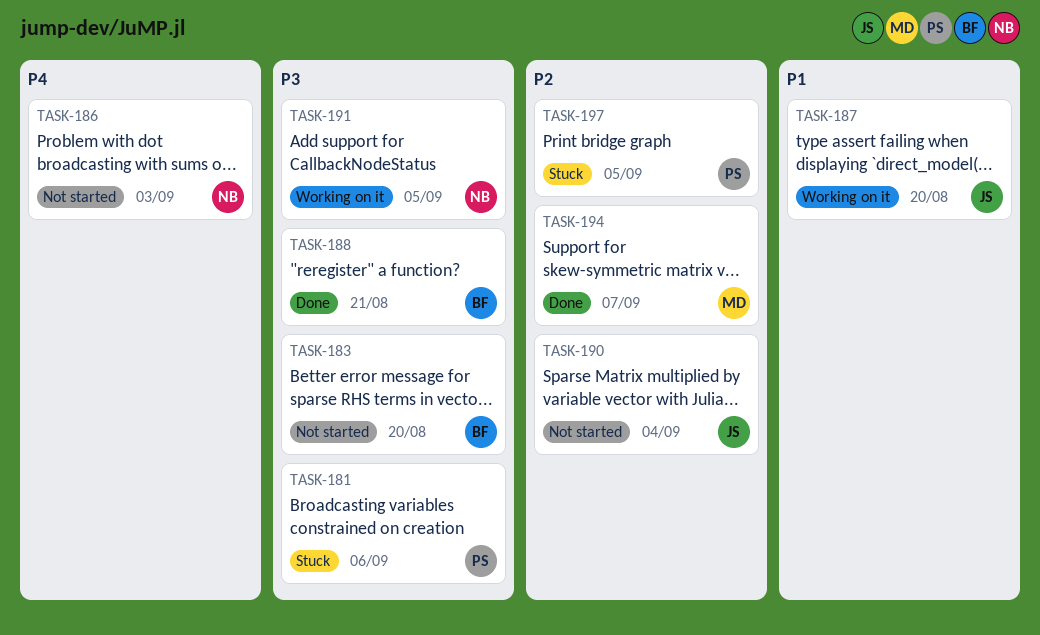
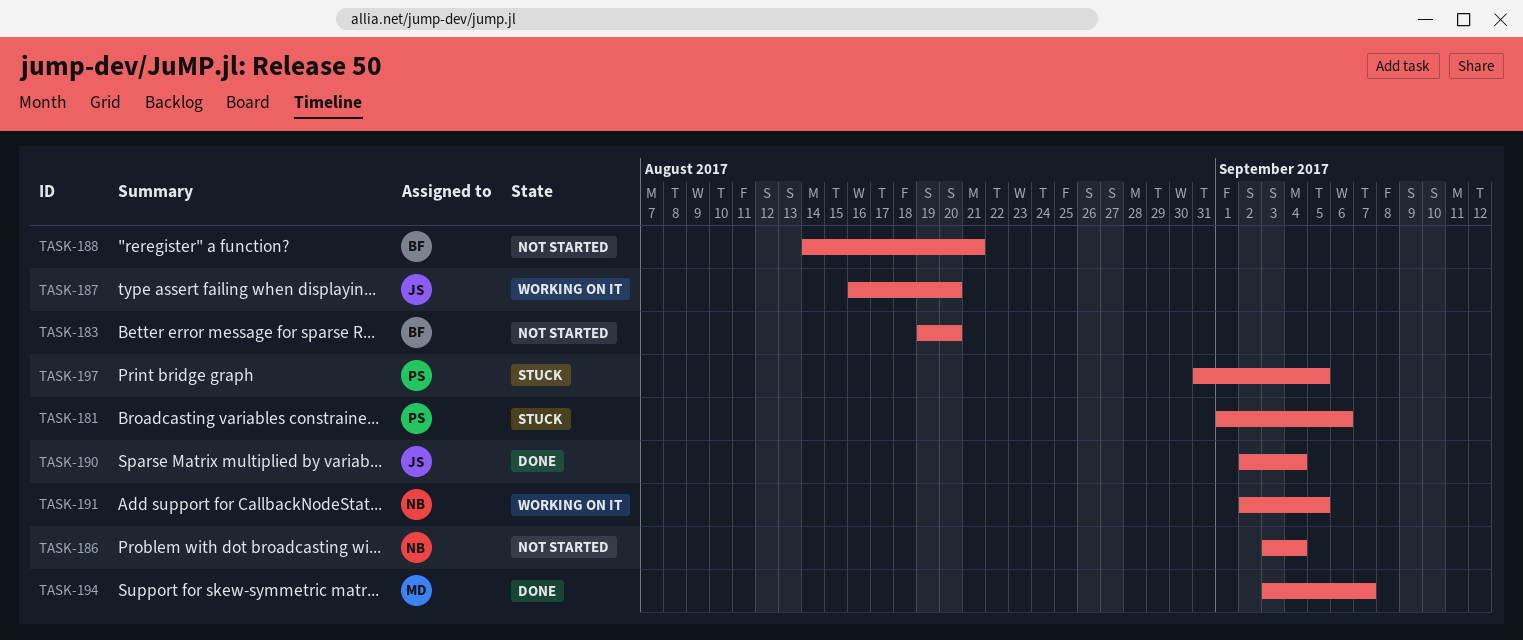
TASK-186, due: Sep 3 -> Sep 4
TASK-188, status: Done -> Not started
TASK-190, status: Not started -> Done

